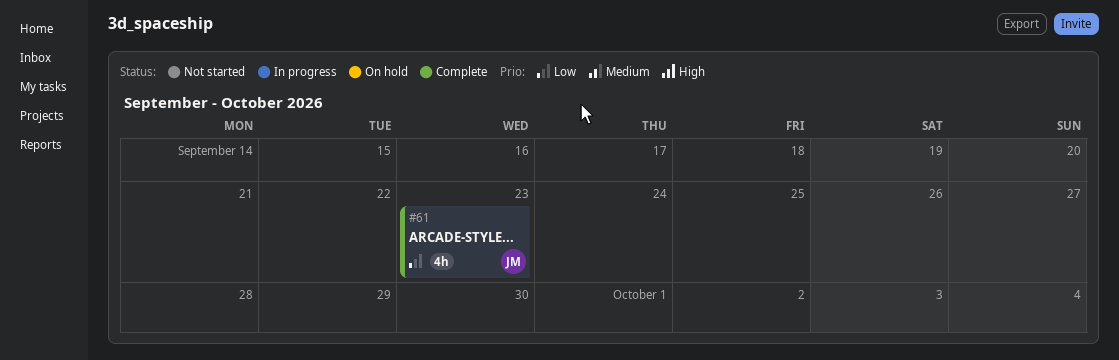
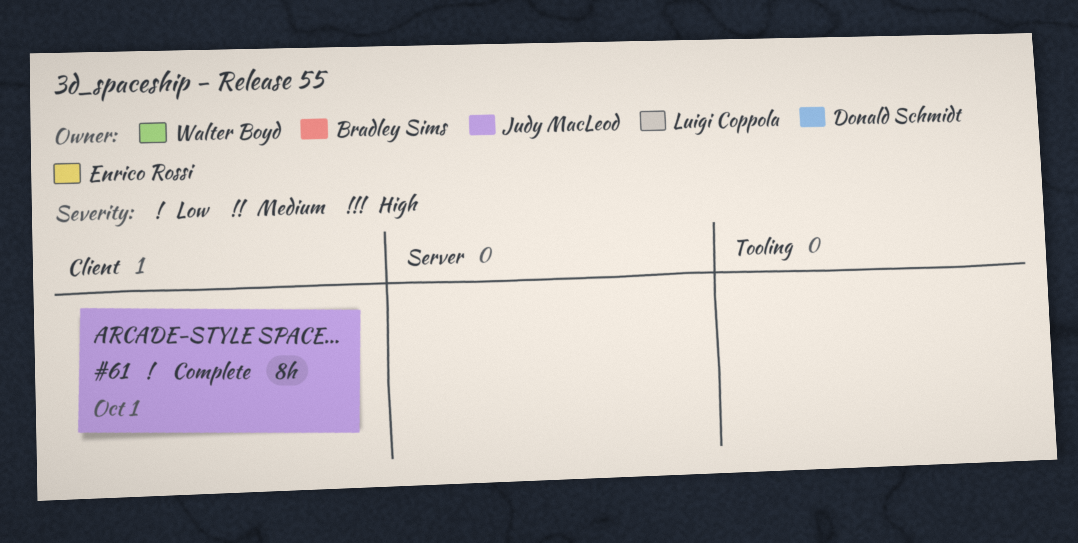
#61, estimate: 4h -> 8h
#61, due: Sep 23 -> Oct 1

